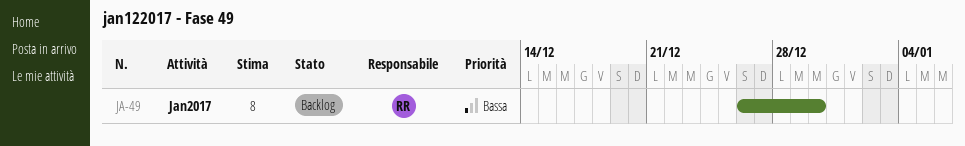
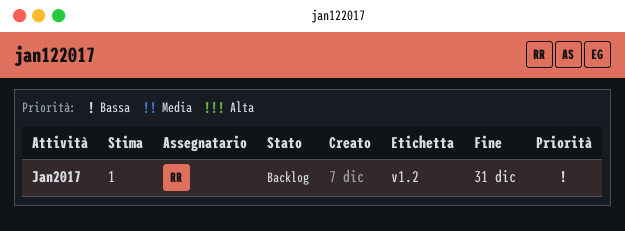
Jan2017, estimate: 8 -> 1
Jan2017, due: Dec 30 -> Dec 31

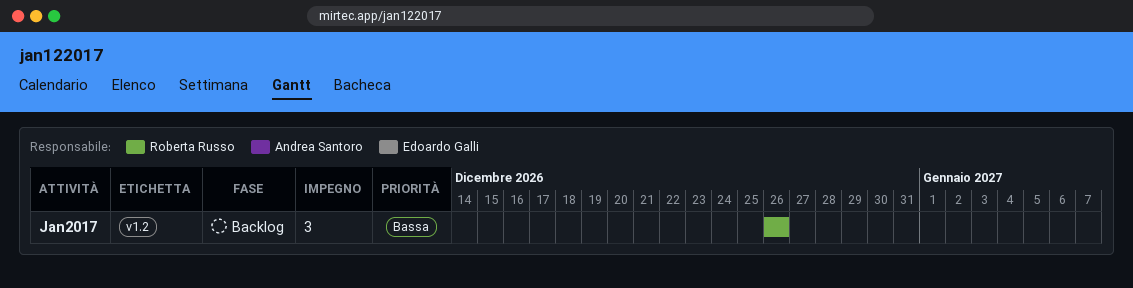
Jan2017, estimate: 1 -> 3
Jan2017, due: Dec 31 -> Dec 26

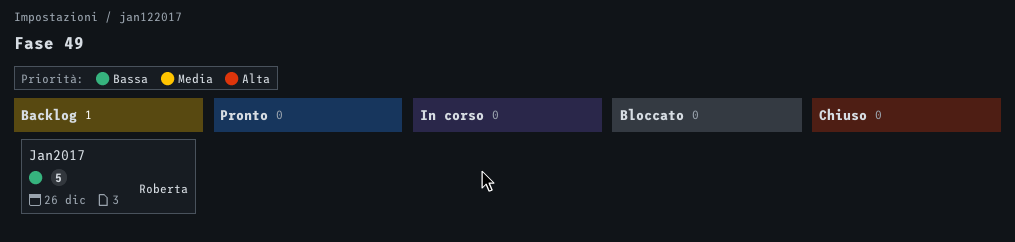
Jan2017, estimate: 3 -> 5

